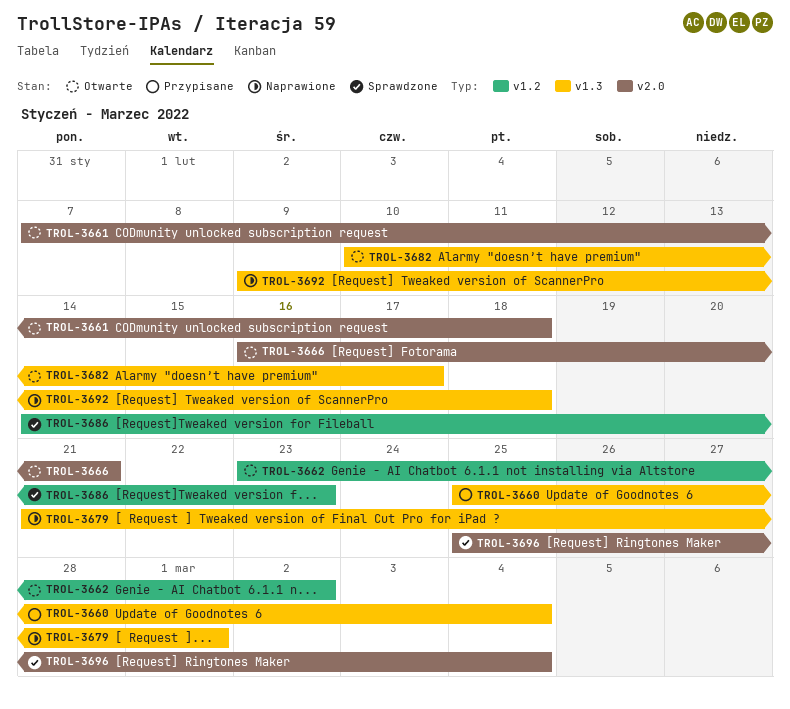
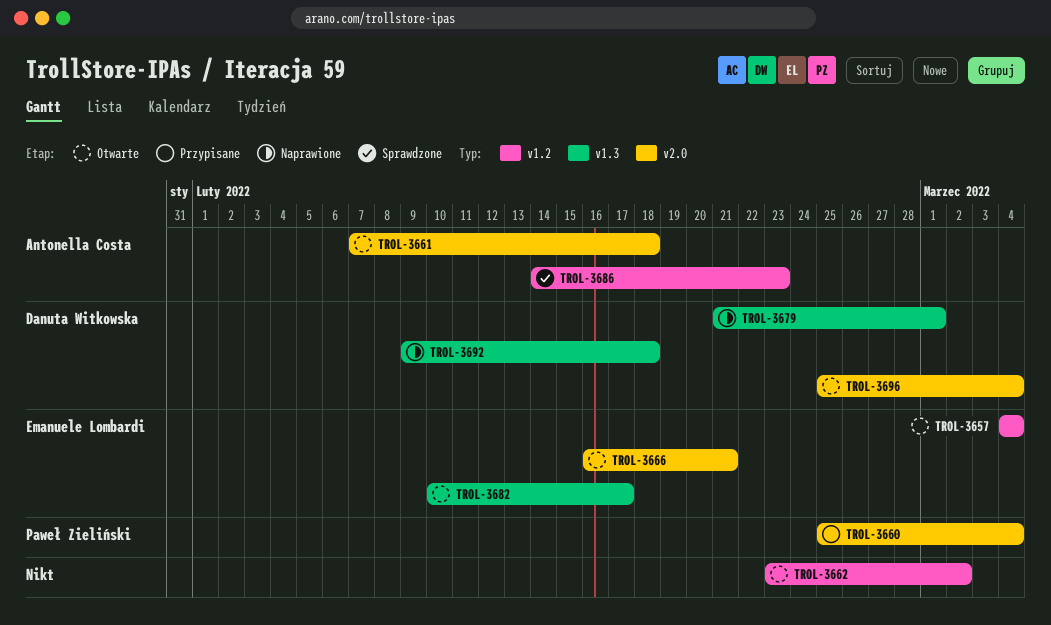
TROL-3657: none -> present
TROL-3660, label: v1.3 -> v2.0
TROL-3696, status: Sprawdzone -> Otwarte

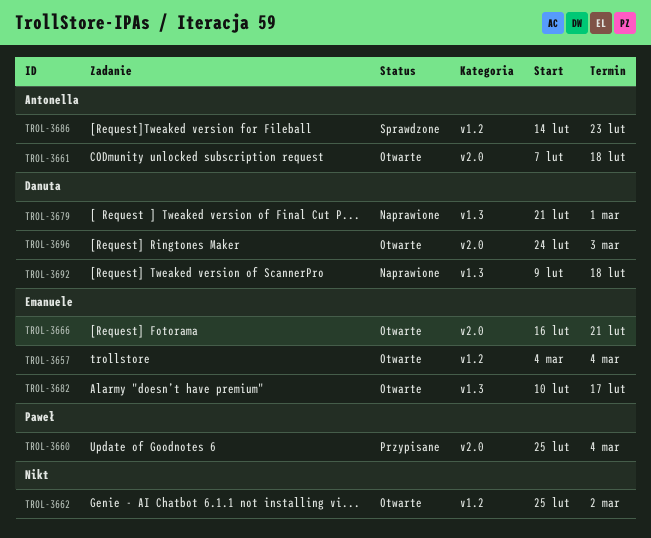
TROL-3662, start: Feb 23 -> Feb 25
TROL-3696, start: Feb 25 -> Feb 24
TROL-3696, due: Mar 4 -> Mar 3

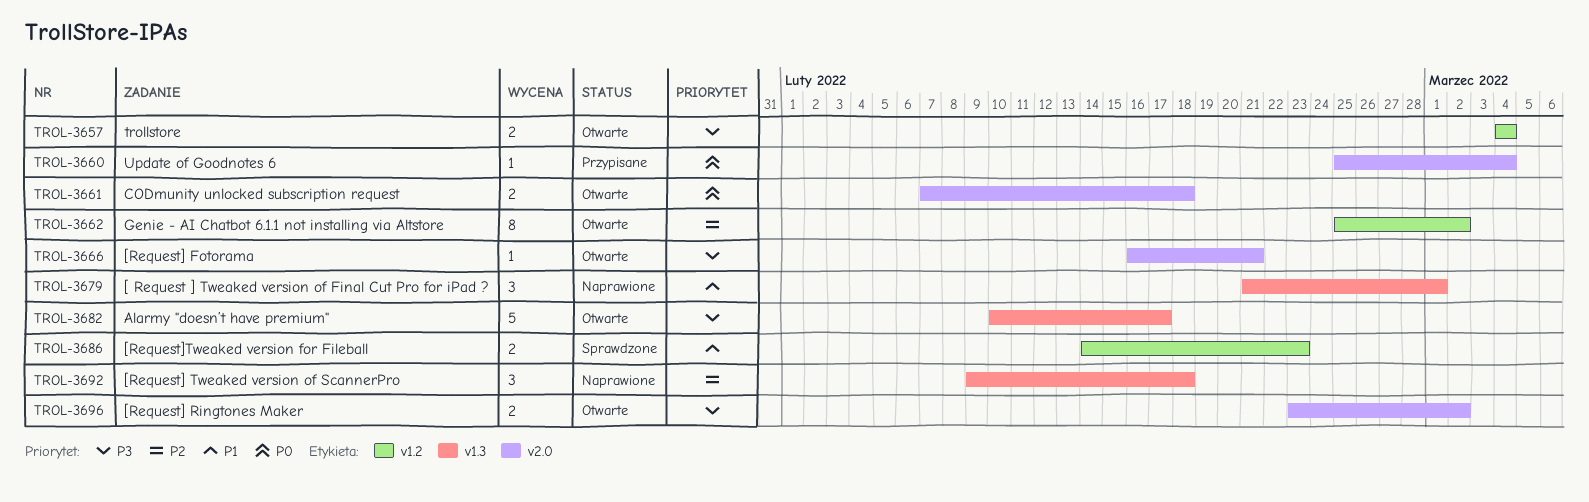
TROL-3696, start: Feb 24 -> Feb 23
TROL-3696, due: Mar 3 -> Mar 2

